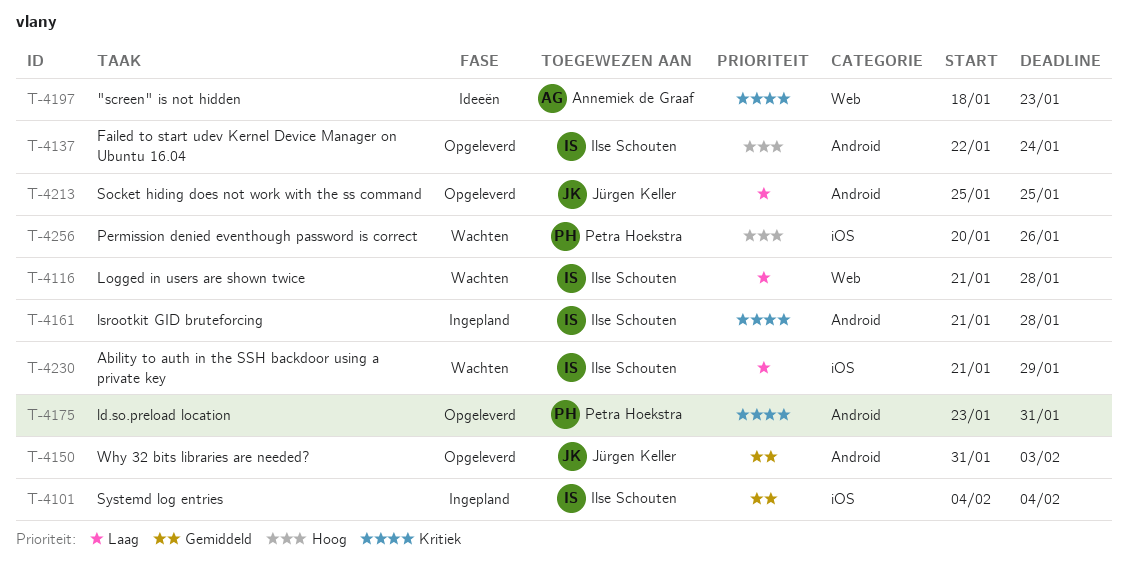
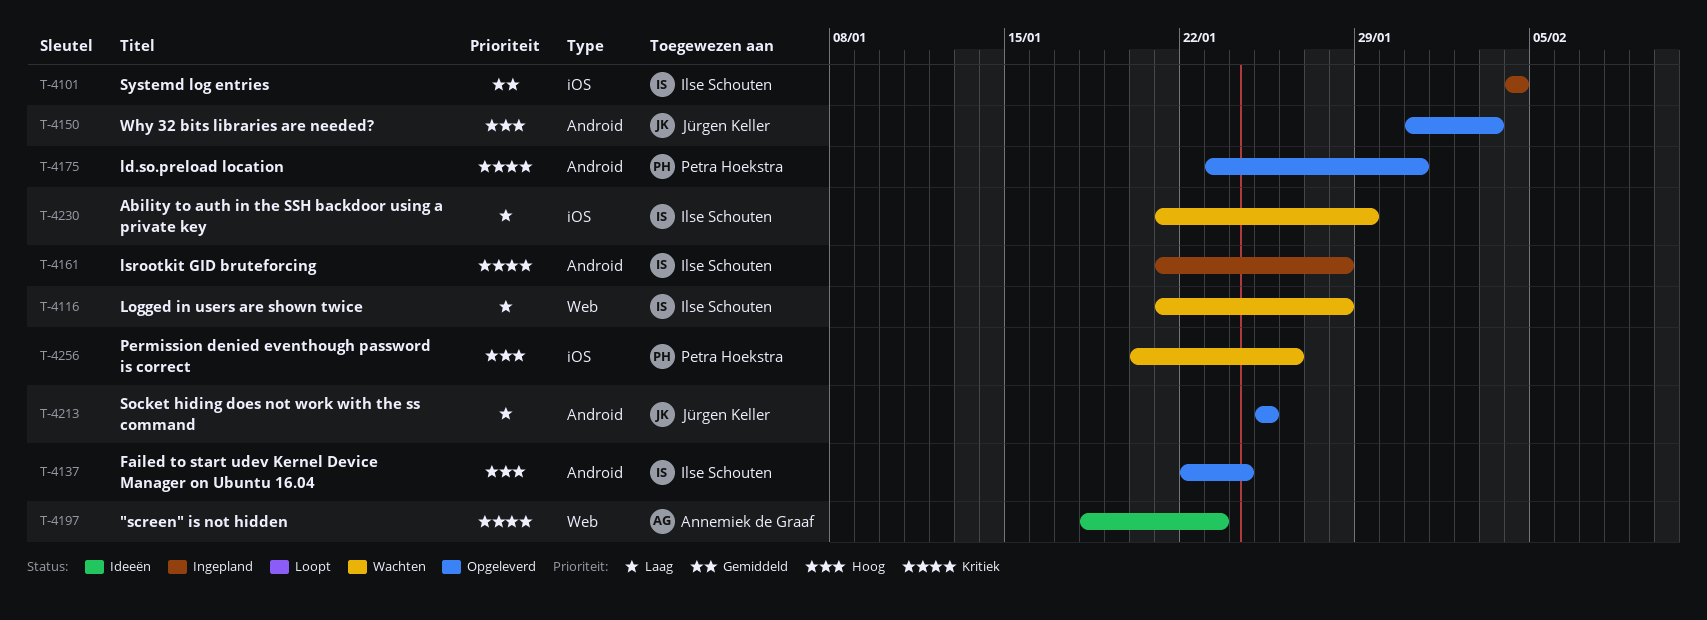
T-4150, priority: Gemiddeld -> Hoog

